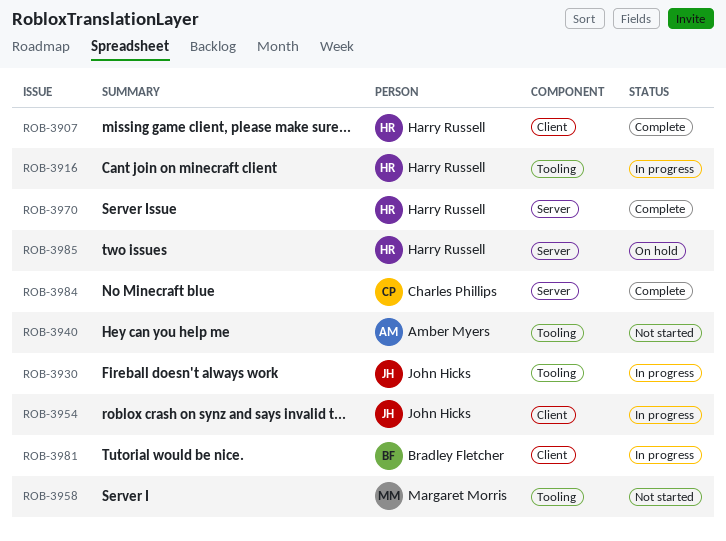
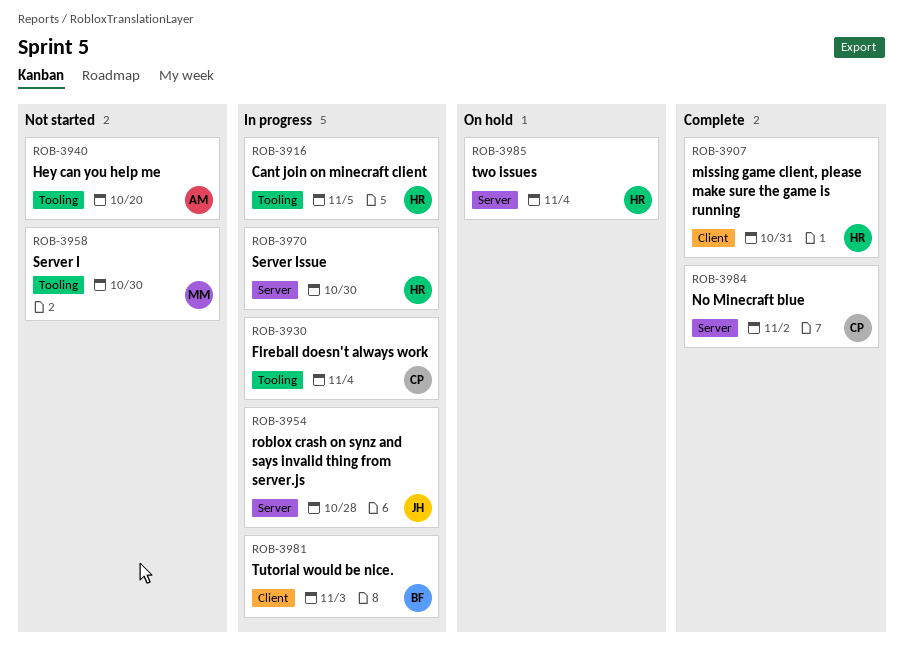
ROB-3930, owner: John Hicks -> Charles Phillips
ROB-3954, label: Client -> Server
ROB-3970, status: Complete -> In progress

